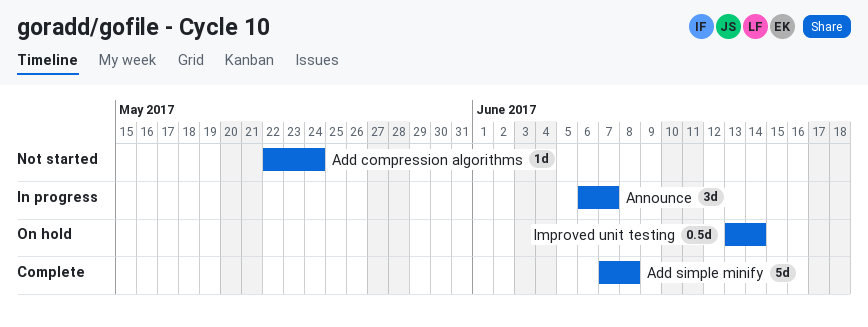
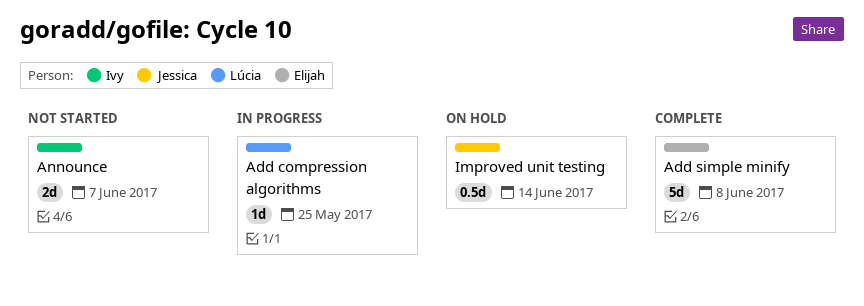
Add compression algorithms, status: Not started -> In progress
Add compression algorithms, due: May 24 -> May 25
Announce, status: In progress -> Not started
Announce, estimate: 3d -> 2d

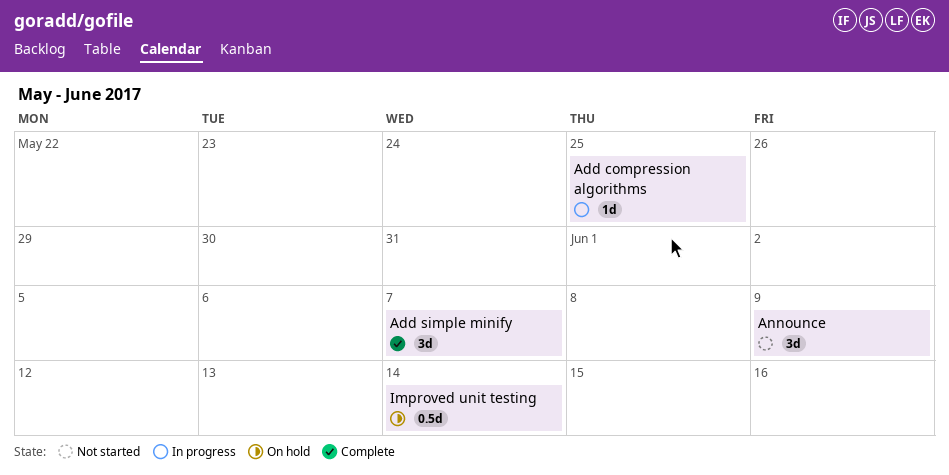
Add simple minify, estimate: 5d -> 3d
Add simple minify, due: Jun 8 -> Jun 7
Announce, estimate: 2d -> 3d
Announce, due: Jun 7 -> Jun 9

